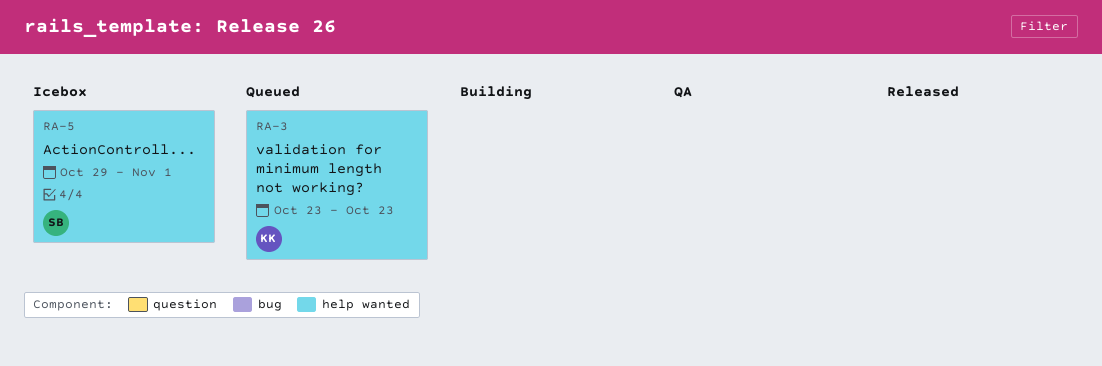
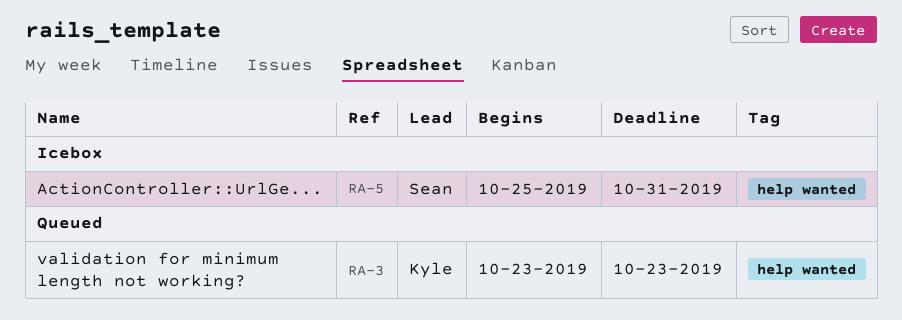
RA-5, start: Oct 29 -> Oct 25
RA-5, due: Nov 1 -> Oct 31

